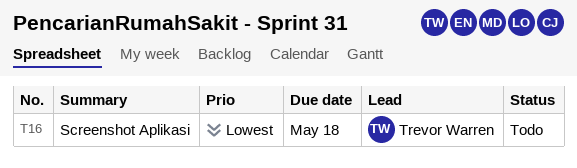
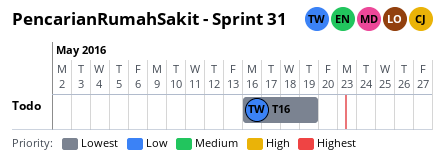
T16, due: May 18 -> May 19

